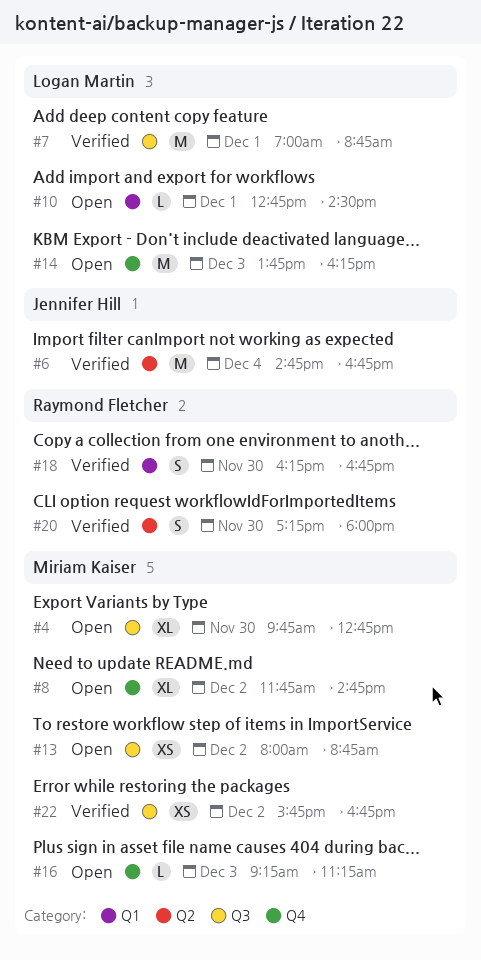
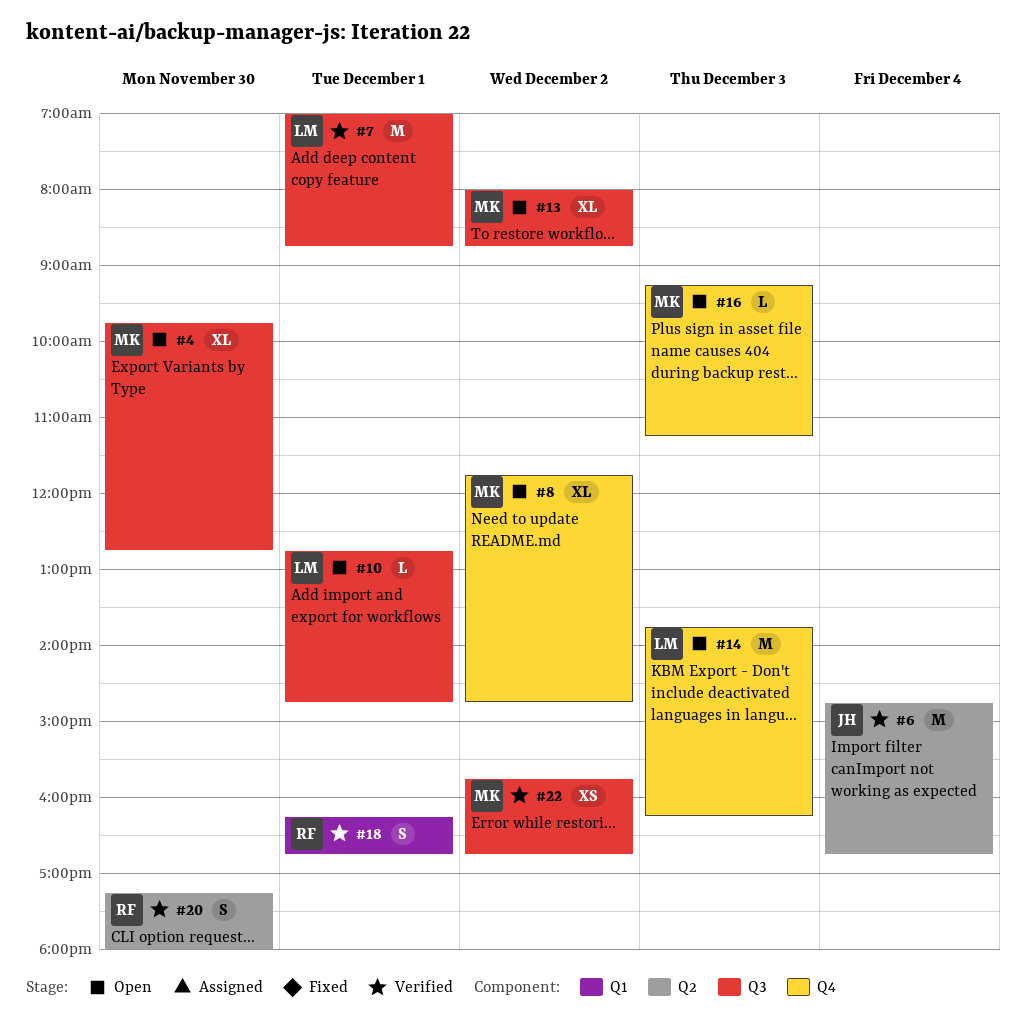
#10, label: Q1 -> Q3
#10, ends: 14:30 -> 14:45
#13, estimate: XS -> XL
#18, day: Nov 30 -> Dec 1

